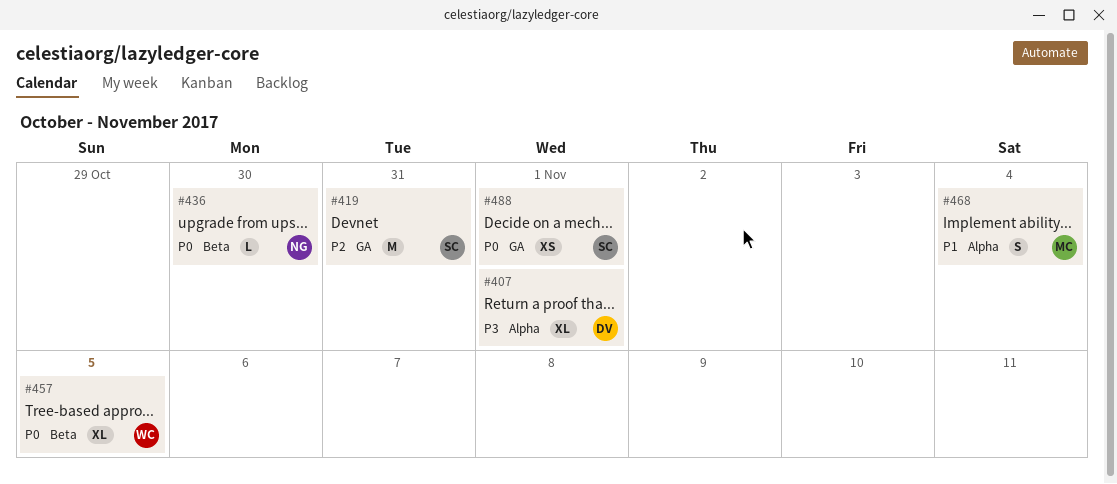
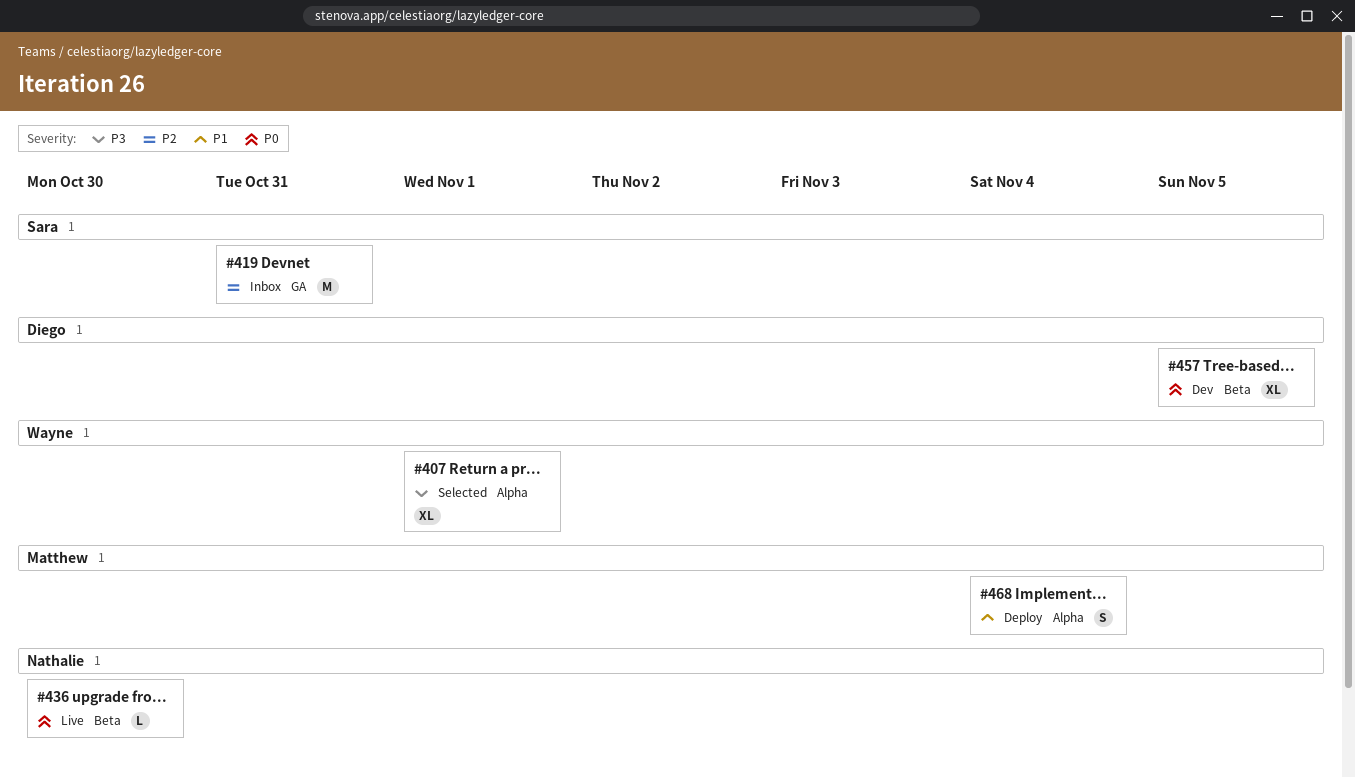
#407, owner: Diego -> Wayne
#457, owner: Wayne -> Diego
#488: present -> none

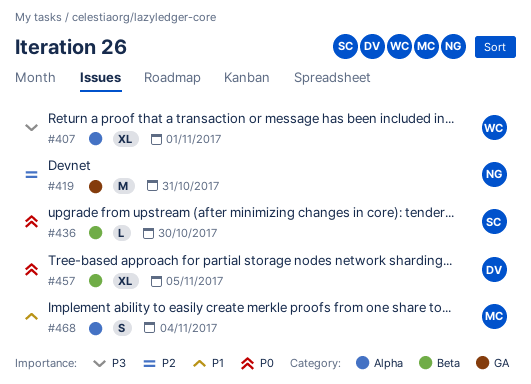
#419, owner: Sara -> Nathalie
#436, owner: Nathalie -> Sara

